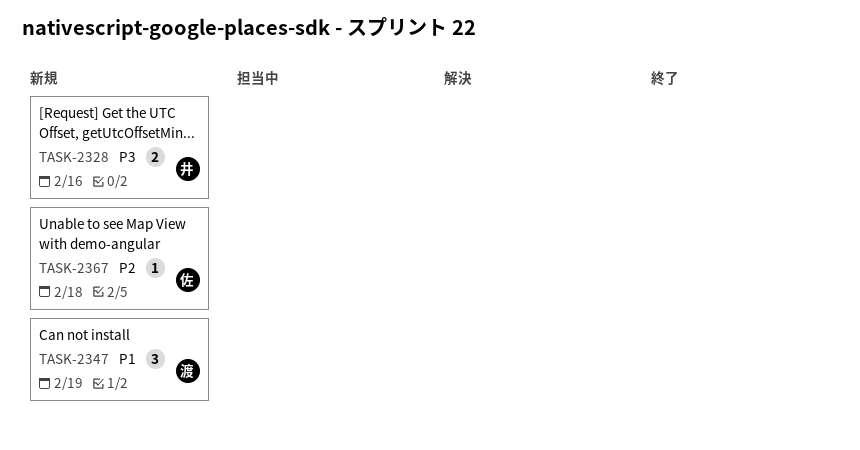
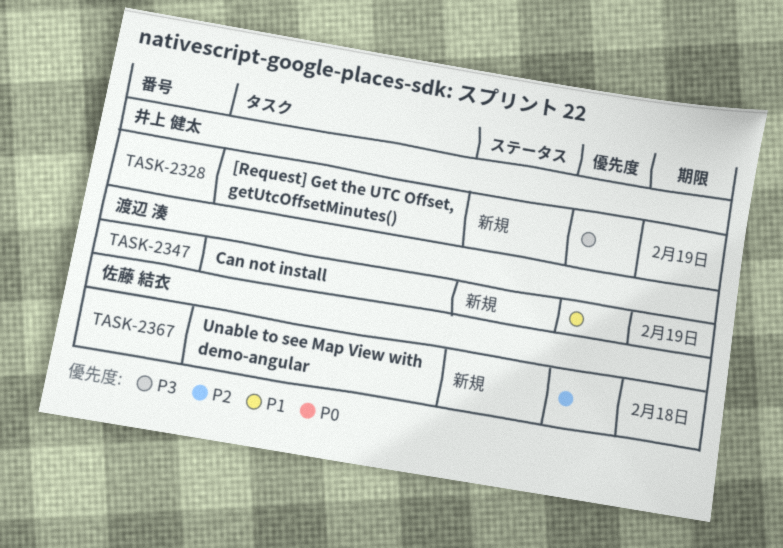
TASK-2328, due: Feb 16 -> Feb 19

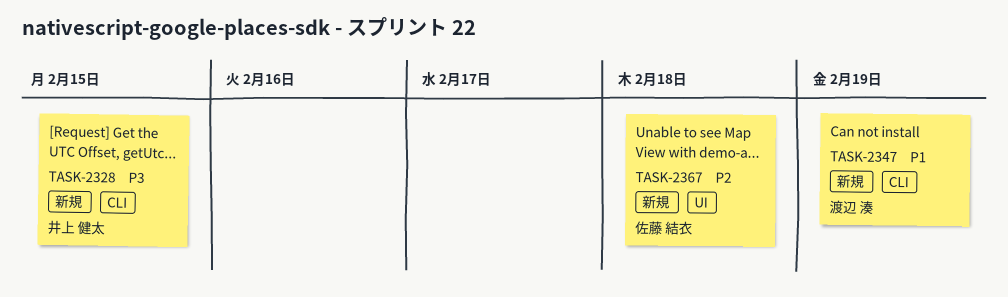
TASK-2328, due: Feb 19 -> Feb 15

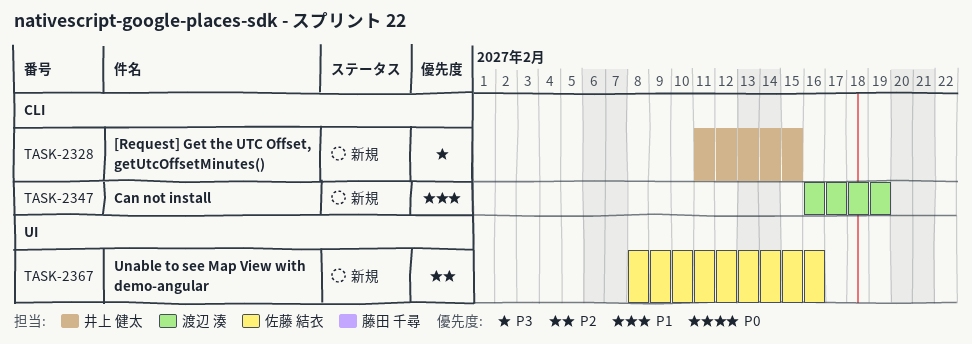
TASK-2367, due: Feb 18 -> Feb 16

